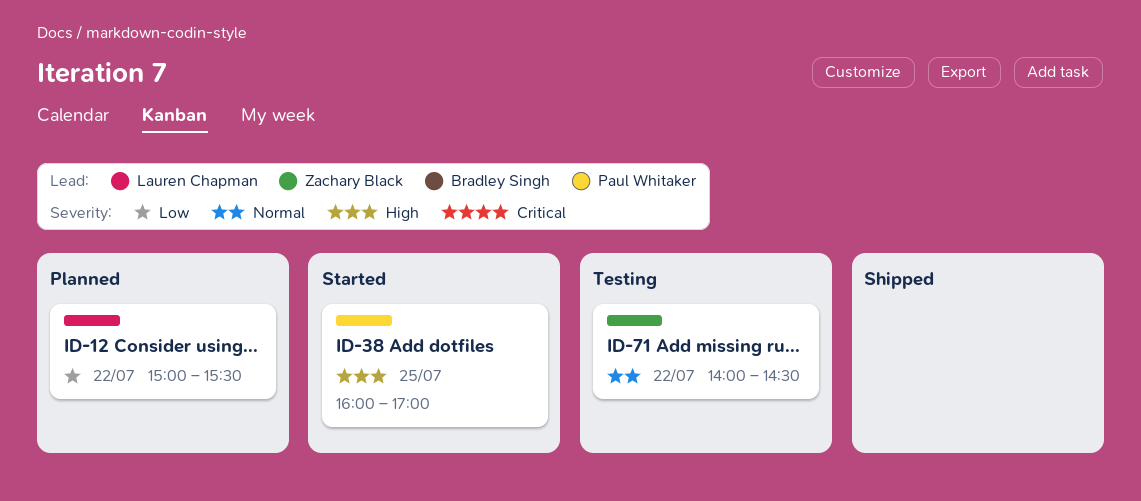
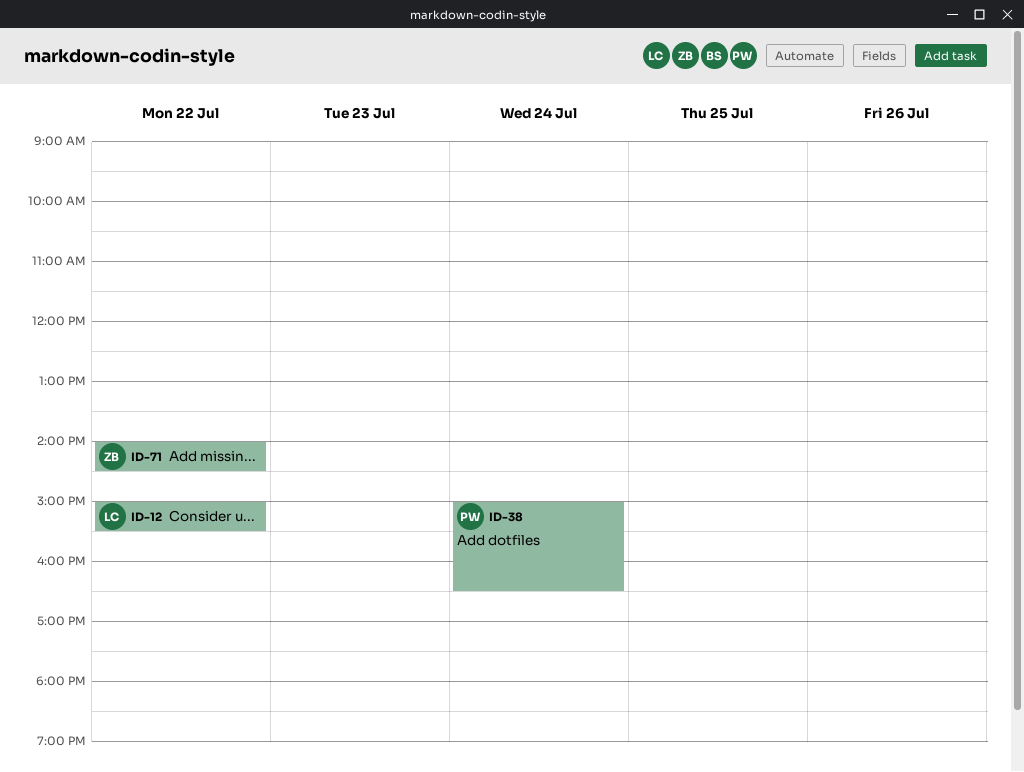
ID-38, day: Jul 25 -> Jul 24
ID-38, begins: 16:00 -> 15:00
ID-38, ends: 17:00 -> 16:30

